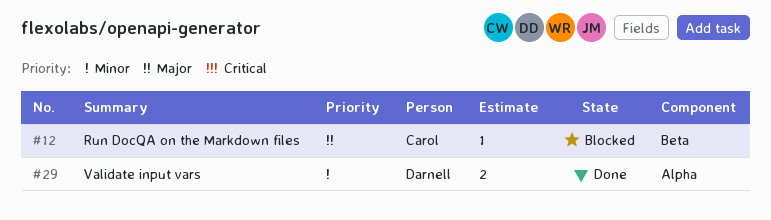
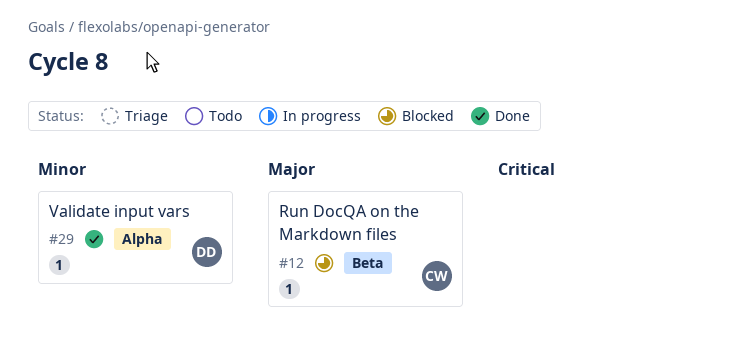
#29, estimate: 2 -> 1

